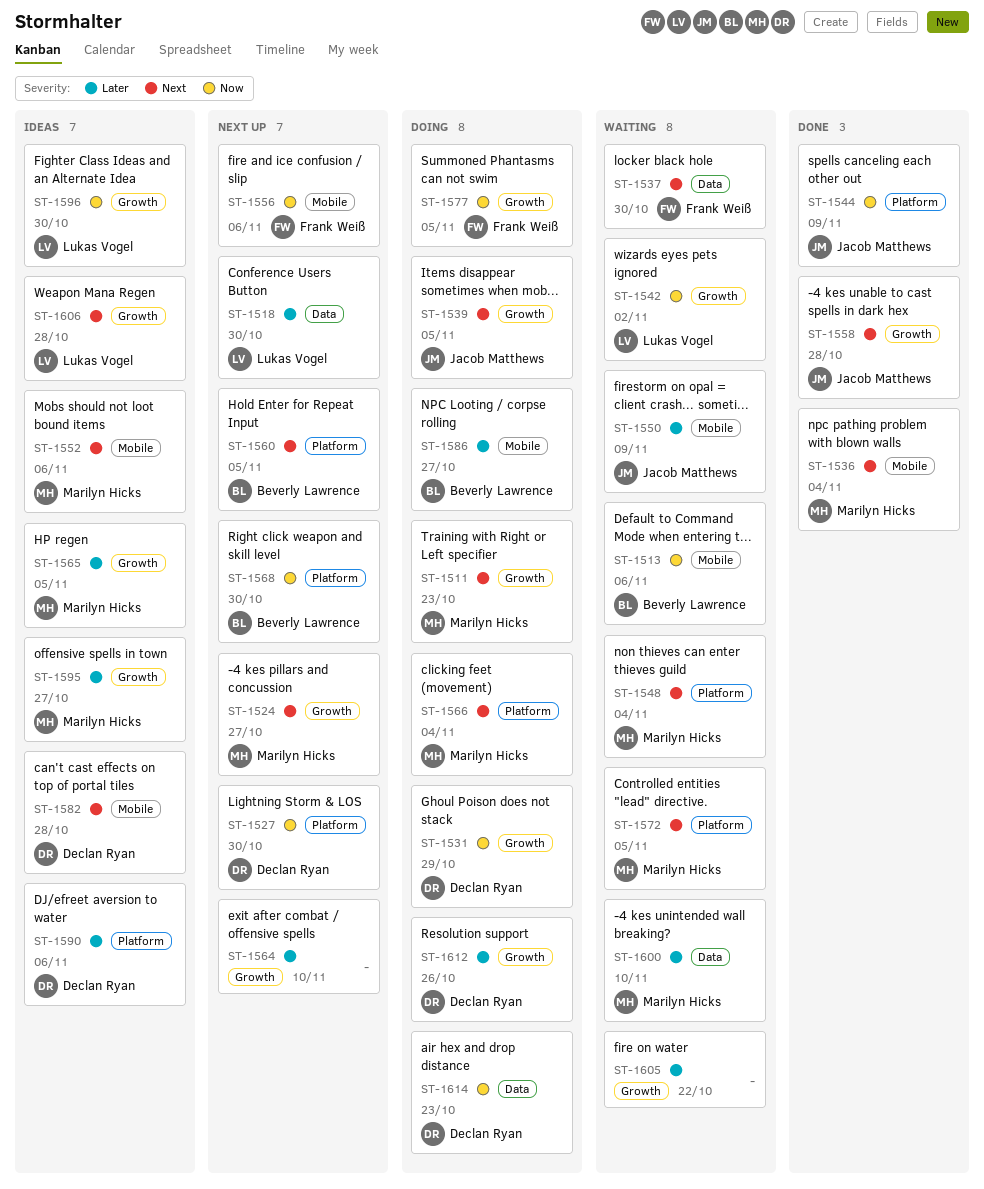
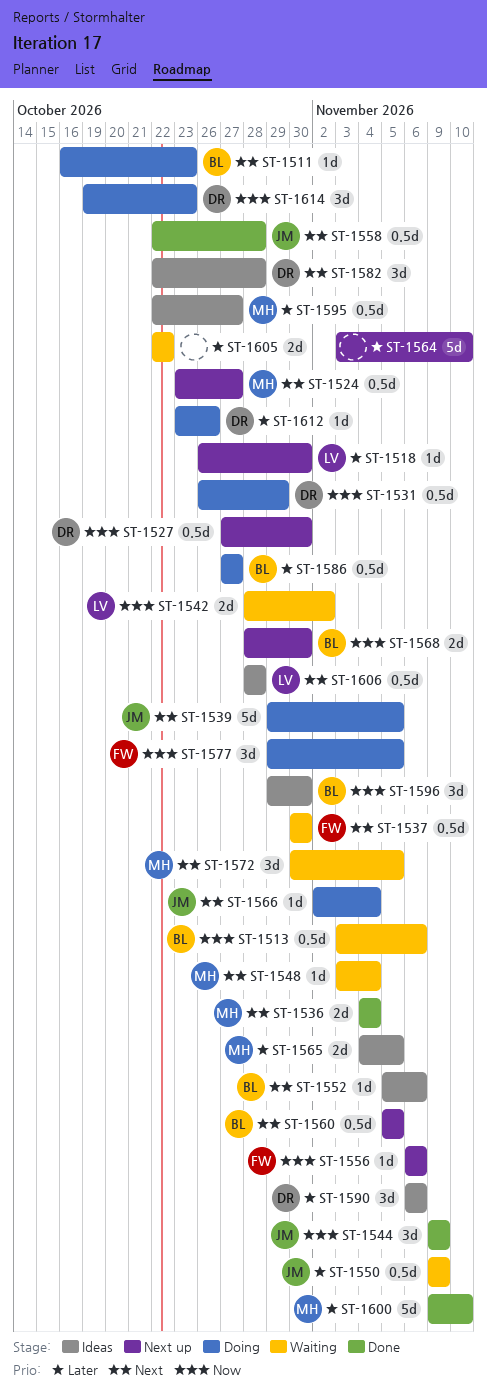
ST-1511, owner: Marilyn Hicks -> Beverly Lawrence
ST-1552, owner: Marilyn Hicks -> Beverly Lawrence
ST-1566, owner: Marilyn Hicks -> Jacob Matthews
ST-1596, owner: Lukas Vogel -> Beverly Lawrence
ST-1600, status: Waiting -> Done

